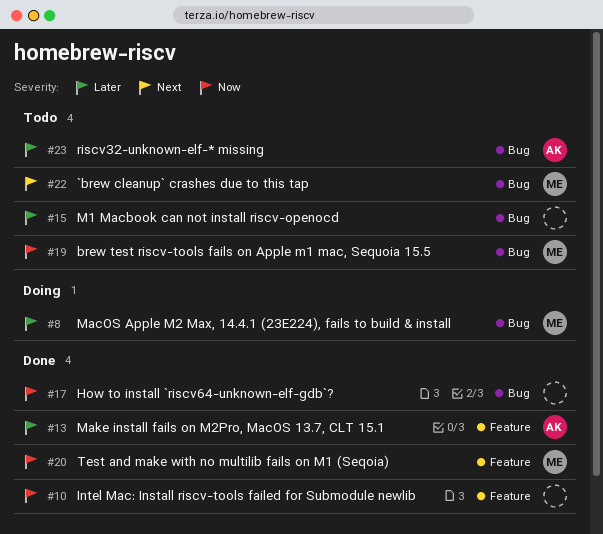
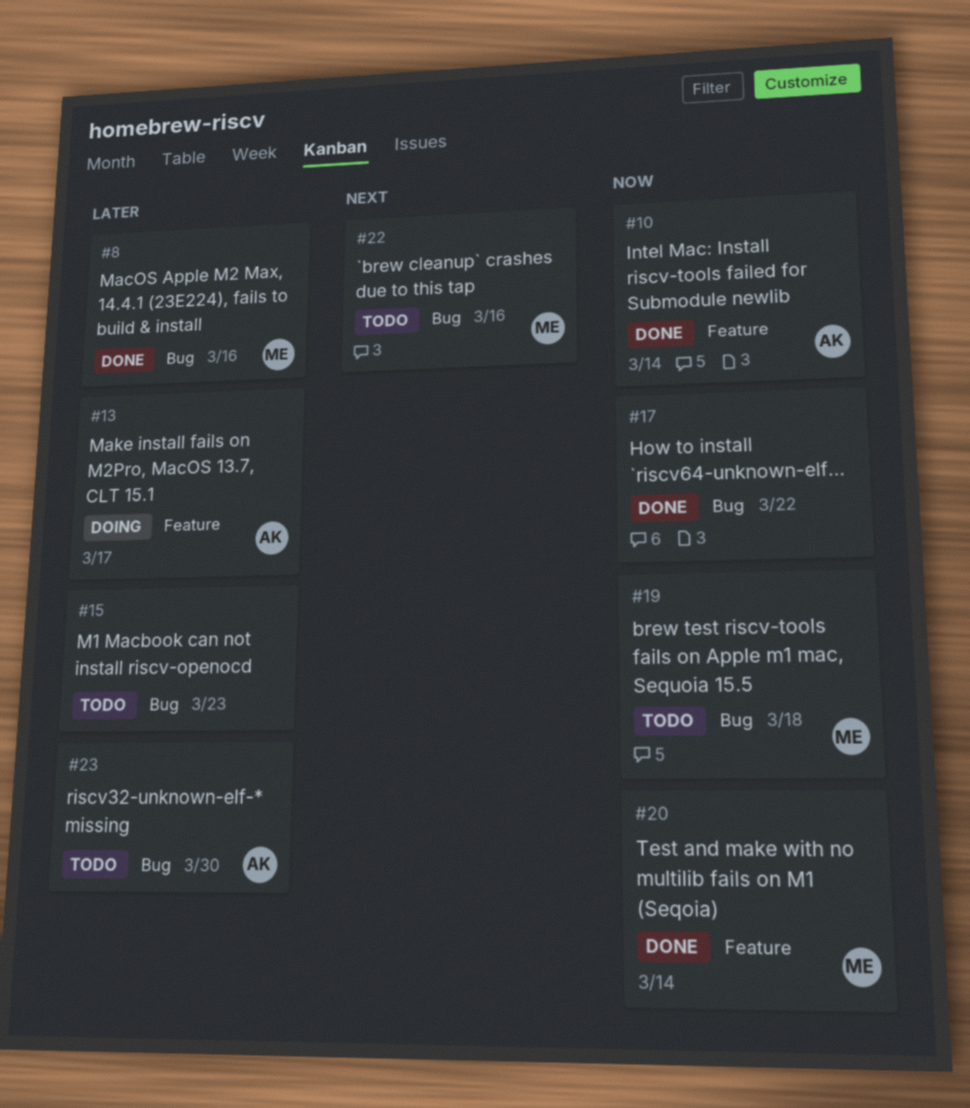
#8, status: Doing -> Done
#10, owner: none -> AK
#13, status: Done -> Doing

